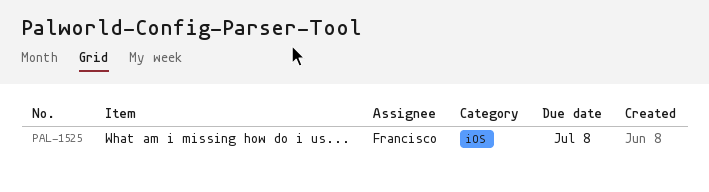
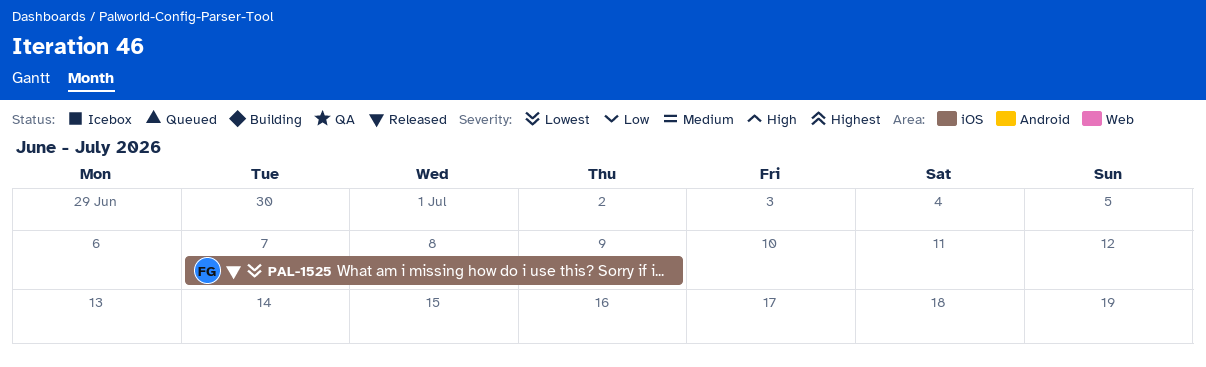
PAL-1525, due: Jul 8 -> Jul 9

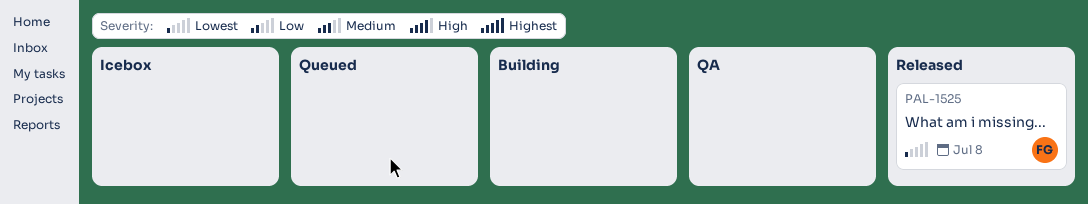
PAL-1525, due: Jul 9 -> Jul 8

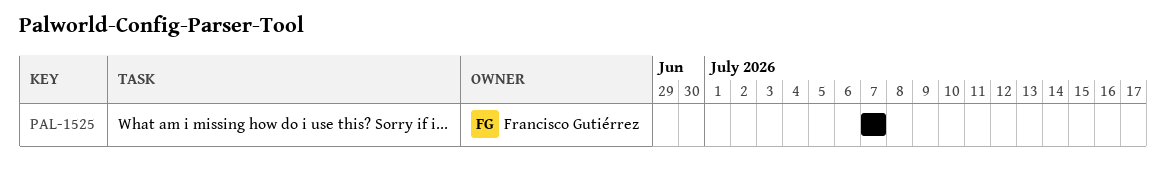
PAL-1525, due: Jul 8 -> Jul 7

